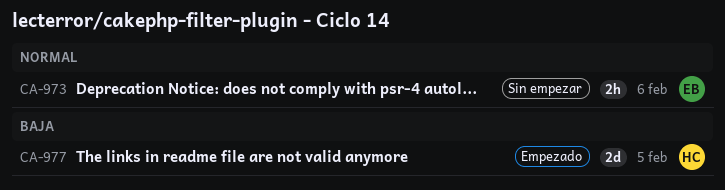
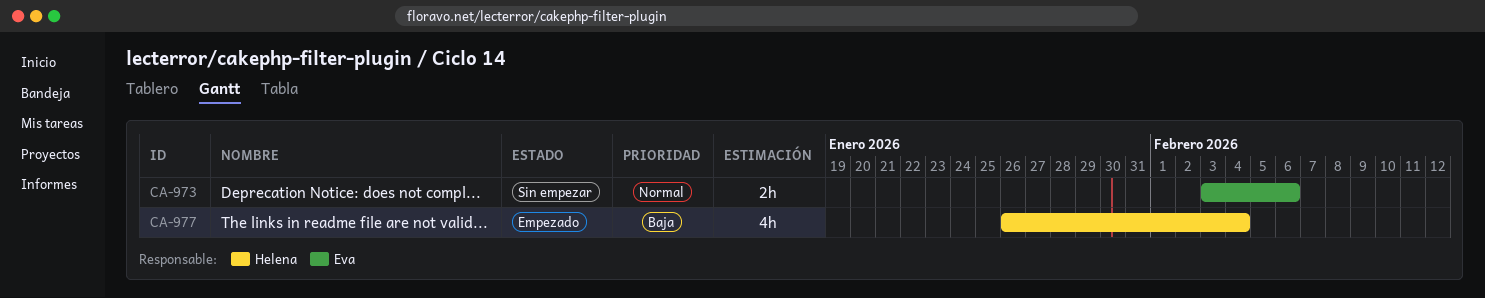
CA-977, estimate: 2d -> 4h
CA-977, due: Feb 5 -> Feb 4

